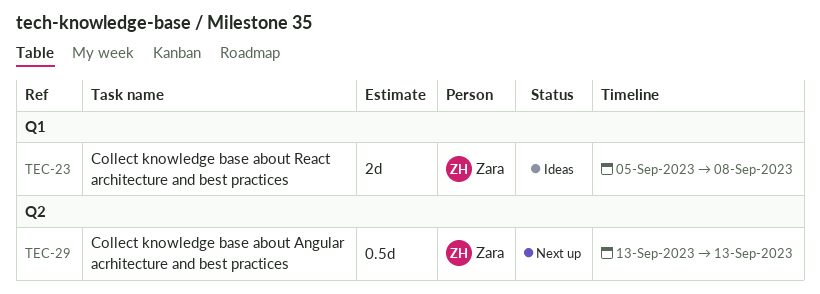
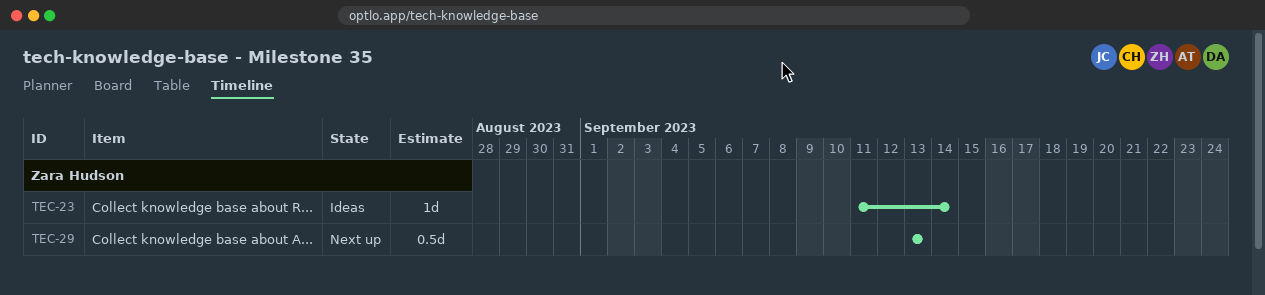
TEC-23, estimate: 2d -> 1d
TEC-23, start: Sep 5 -> Sep 11
TEC-23, due: Sep 8 -> Sep 14

